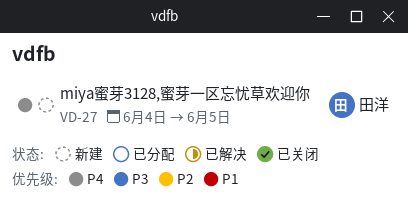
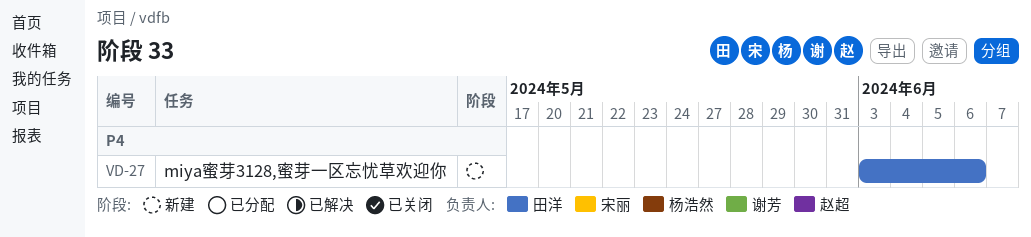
VD-27, start: Jun 4 -> Jun 3
VD-27, due: Jun 5 -> Jun 6

